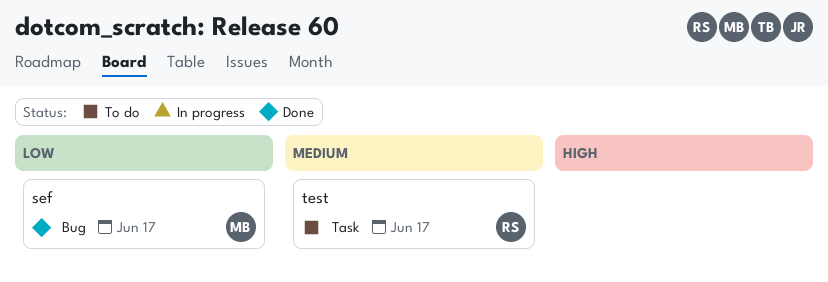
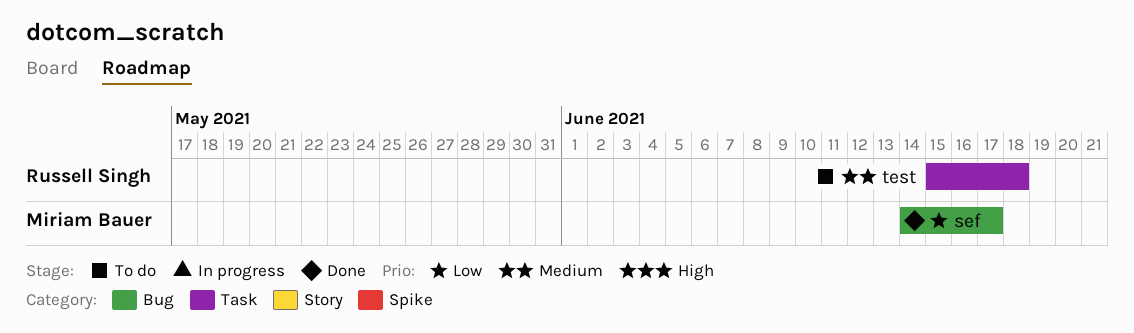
test, due: Jun 17 -> Jun 18

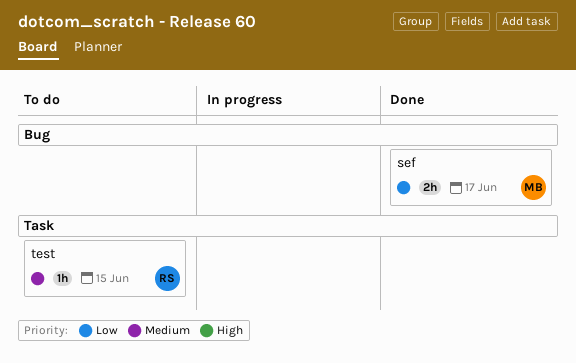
test, due: Jun 18 -> Jun 15

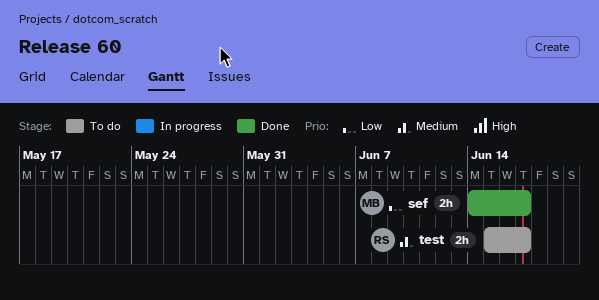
test, estimate: 1h -> 2h
test, due: Jun 15 -> Jun 17

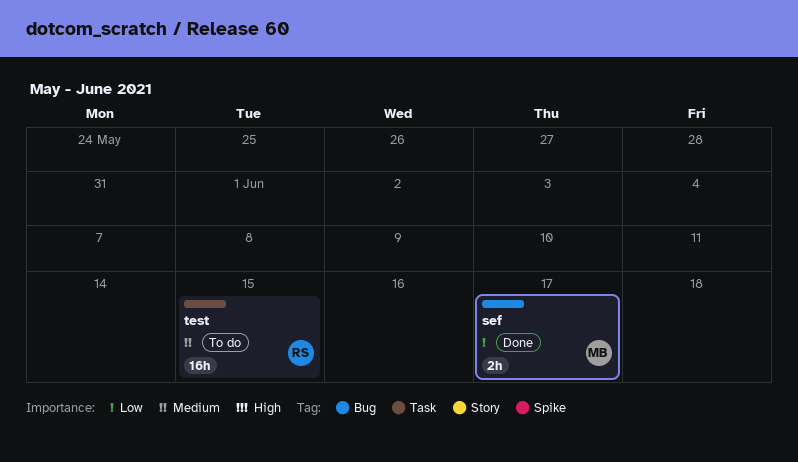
test, estimate: 2h -> 16h
test, due: Jun 17 -> Jun 15

